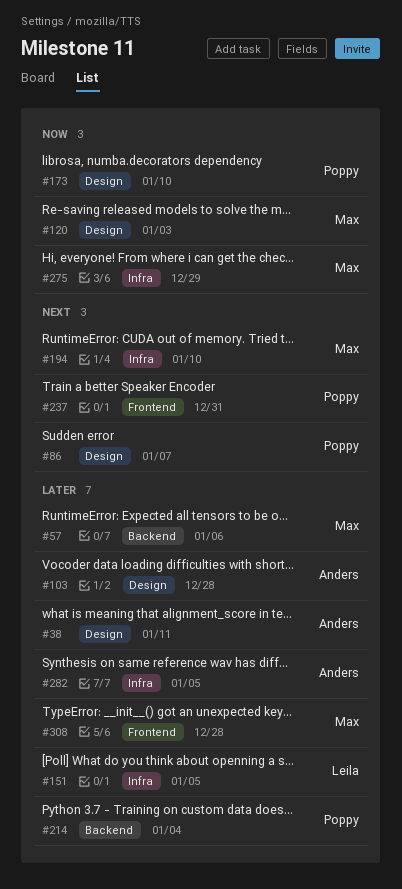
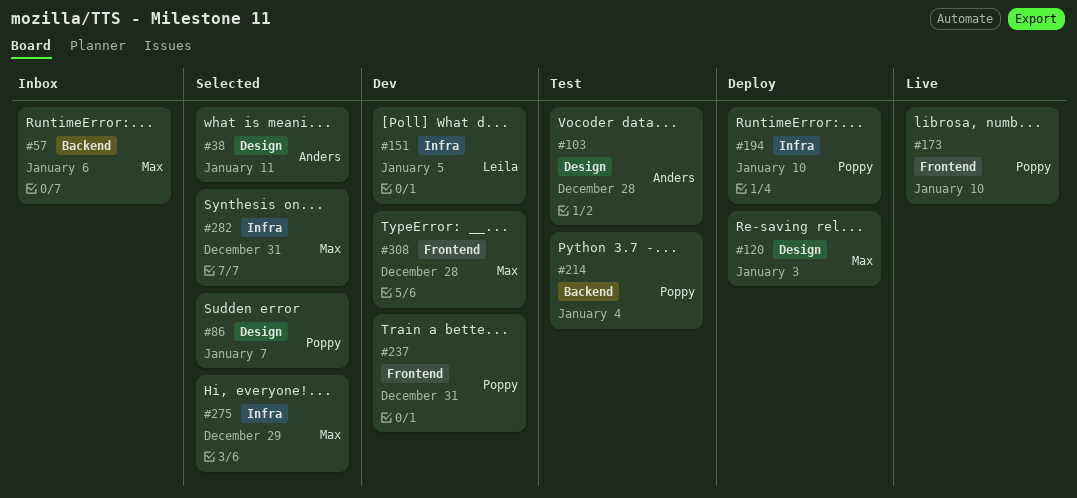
#173, label: Design -> Frontend
#194, owner: Max -> Poppy
#282, owner: Anders -> Max
#282, due: Jan 5 -> Dec 31

